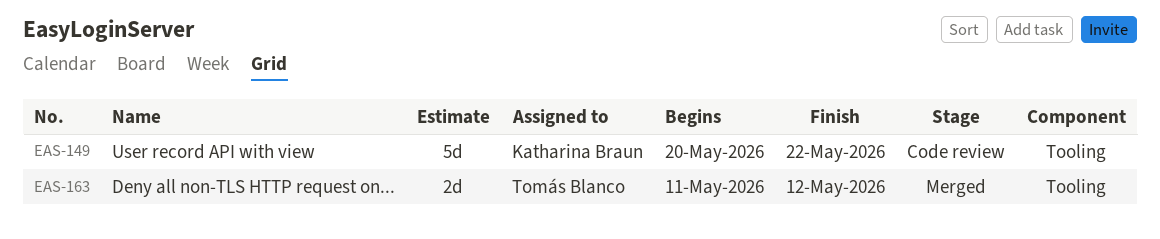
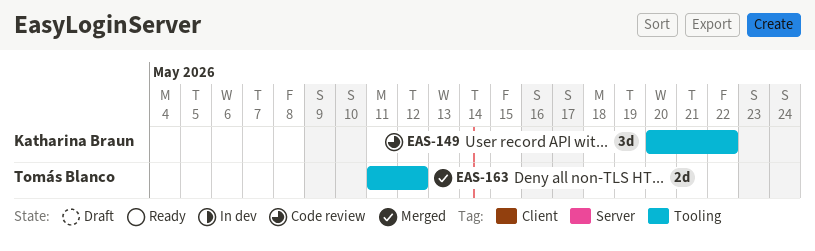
EAS-149, estimate: 5d -> 3d

